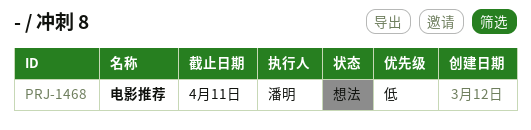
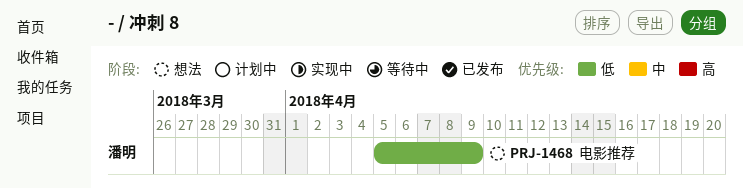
PRJ-1468, due: Apr 11 -> Apr 9

